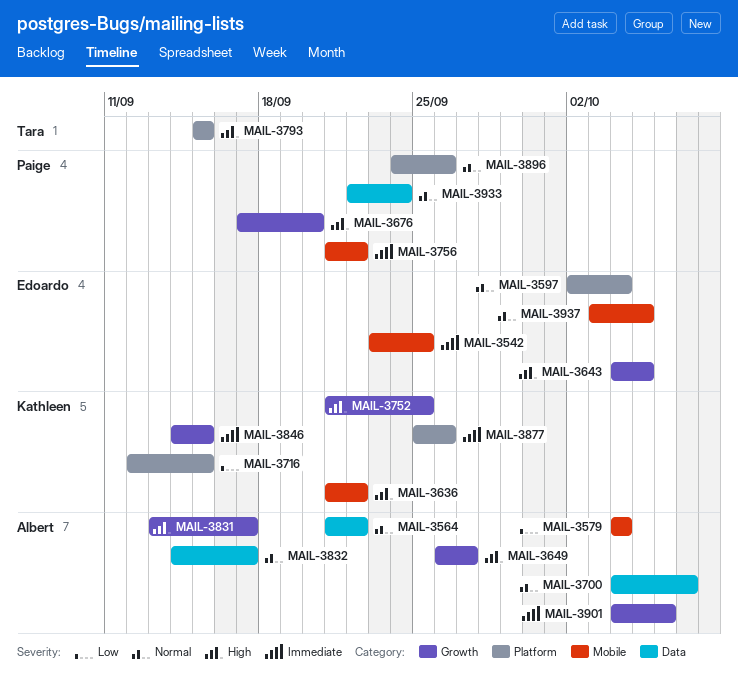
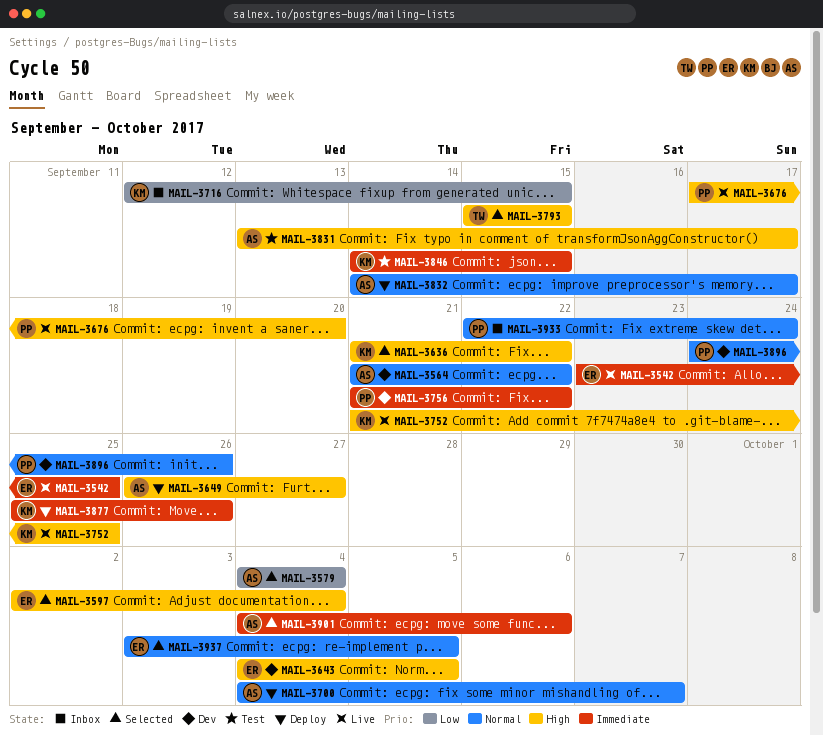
MAIL-3597, priority: Normal -> High

